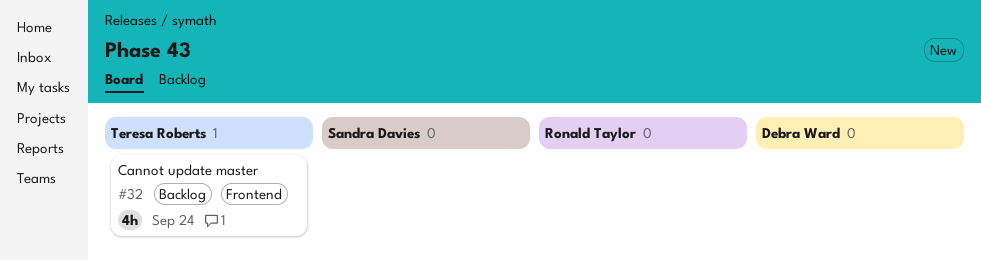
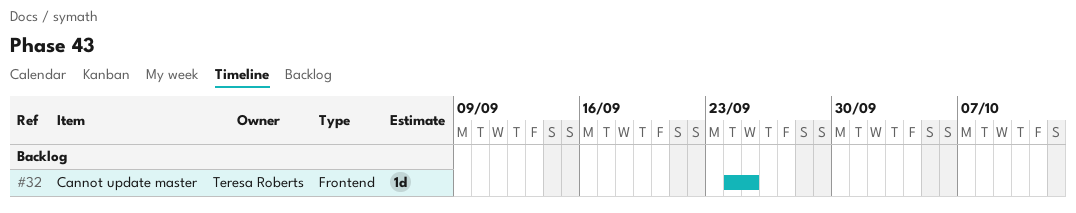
#32, estimate: 4h -> 1d
#32, due: Sep 24 -> Sep 25

